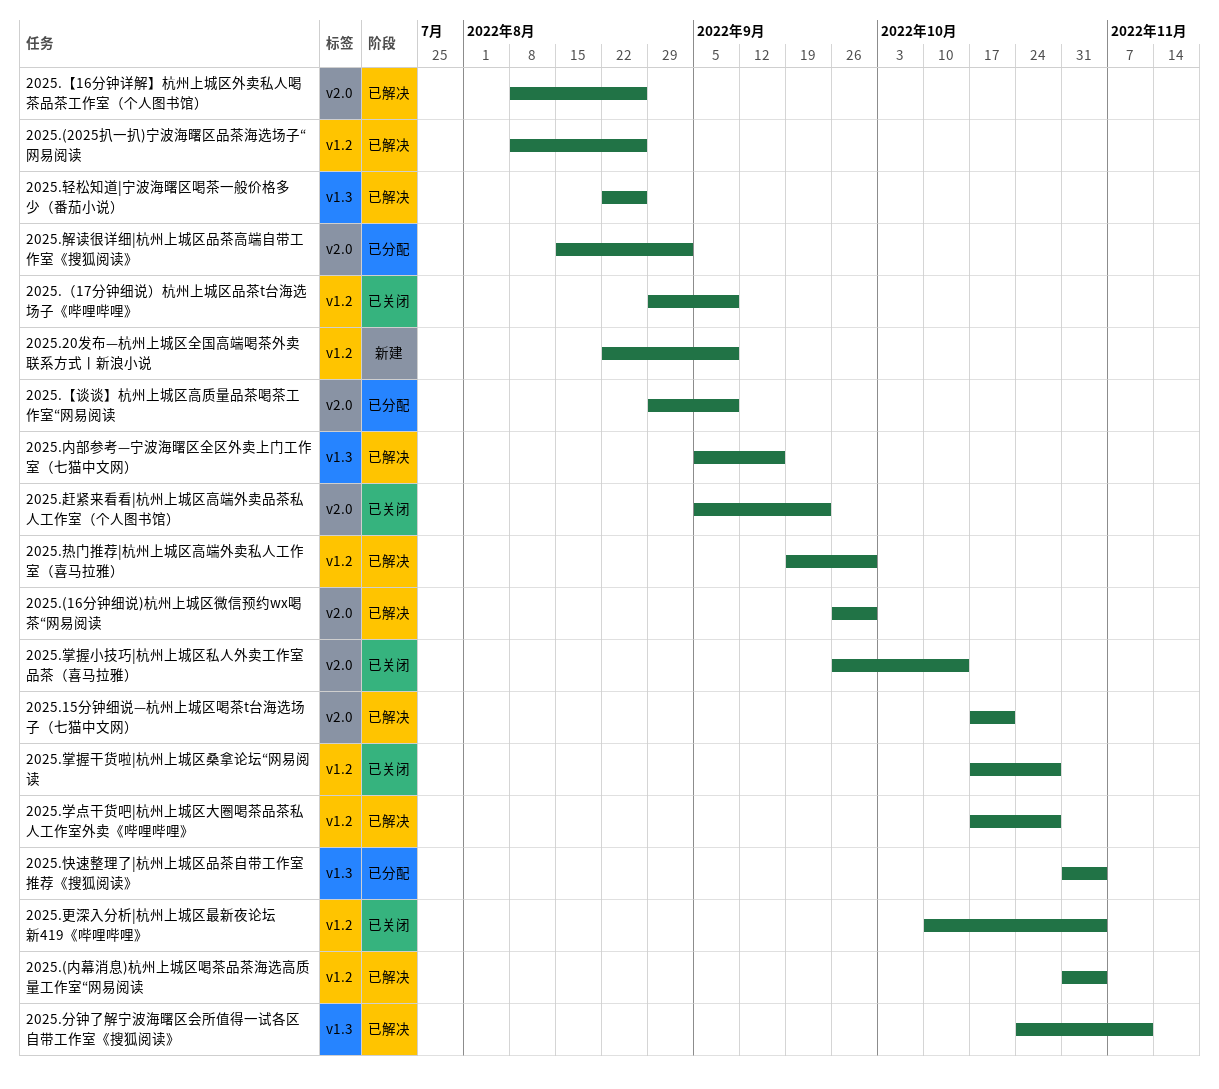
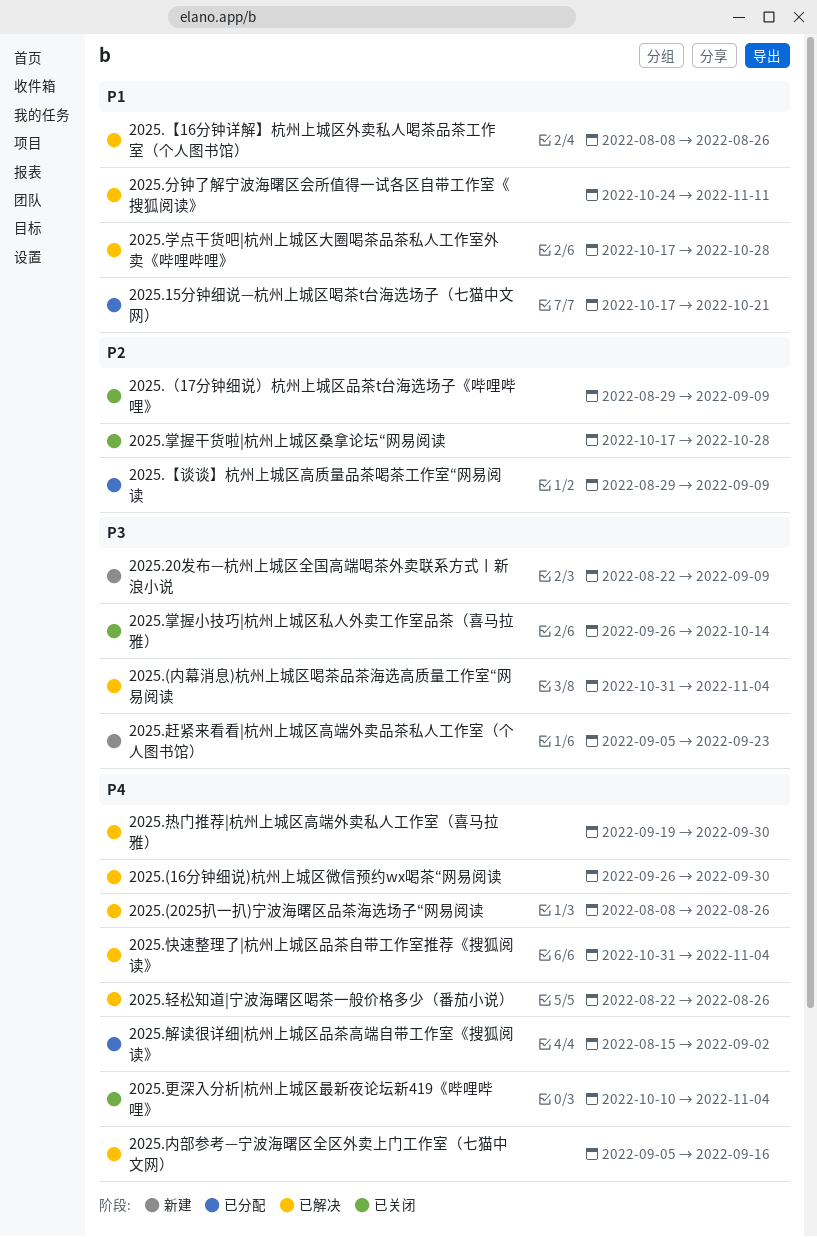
2025.15分钟细说—杭州上城区喝茶t台海选场子（七猫中文网）, status: 已解决 -> 已分配
2025.快速整理了|杭州上城区品茶自带工作室推荐《搜狐阅读》, status: 已分配 -> 已解决
2025.赶紧来看看|杭州上城区高端外卖品茶私人工作室（个人图书馆）, status: 已关闭 -> 新建

